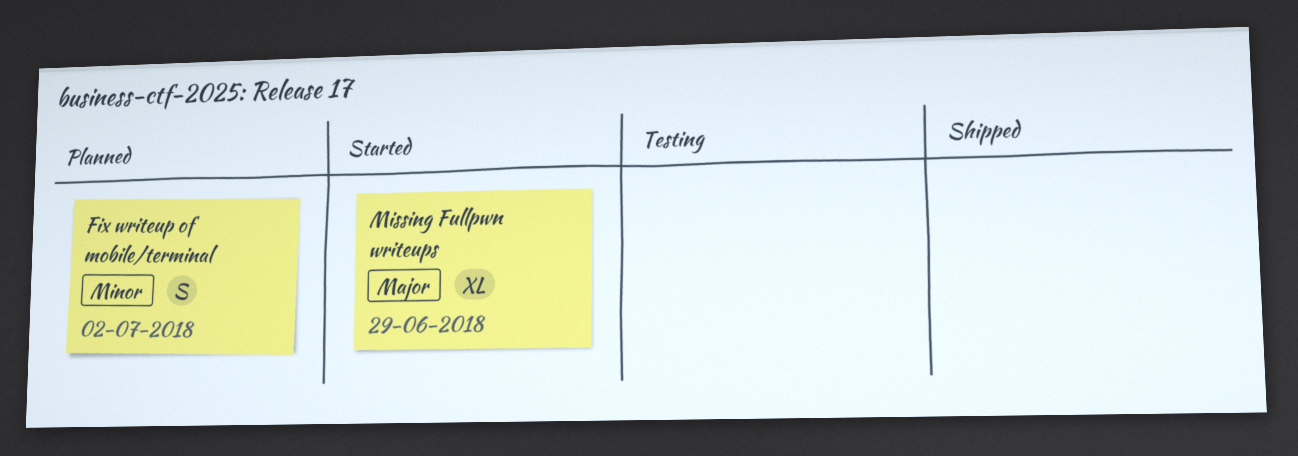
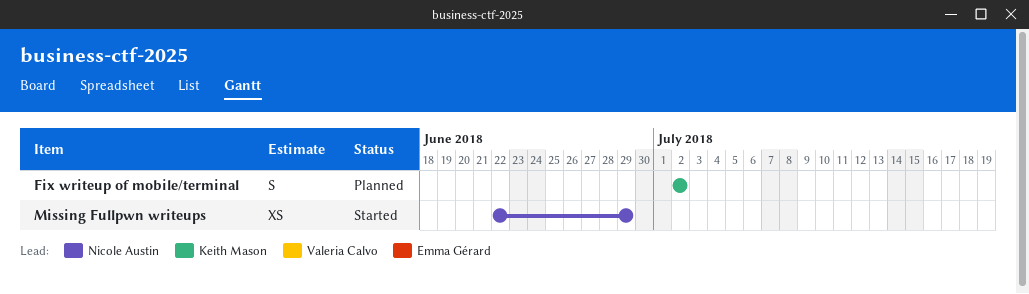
Missing Fullpwn writeups, estimate: XL -> XS

